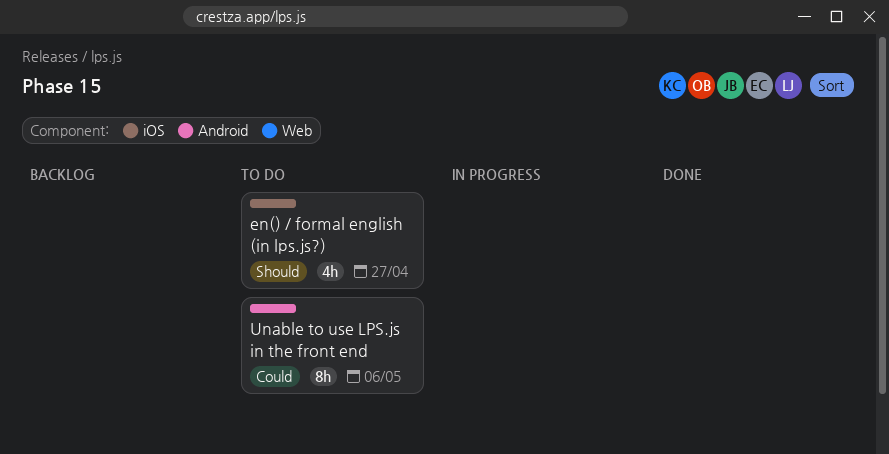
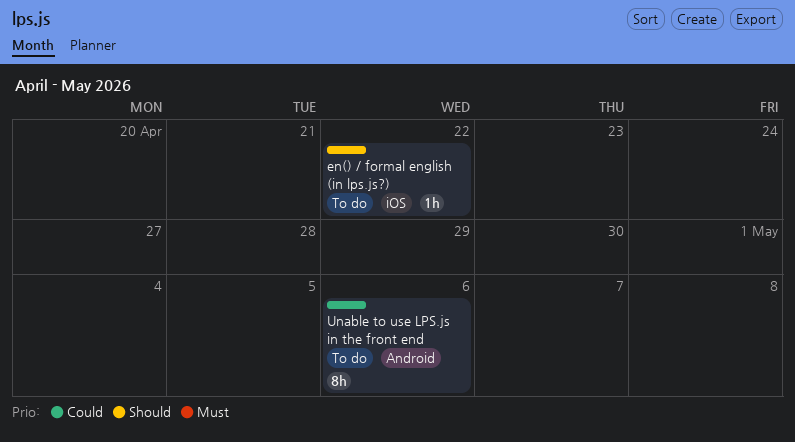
en() / formal english (in lps.js?), estimate: 4h -> 1h
en() / formal english (in lps.js?), due: Apr 27 -> Apr 22

